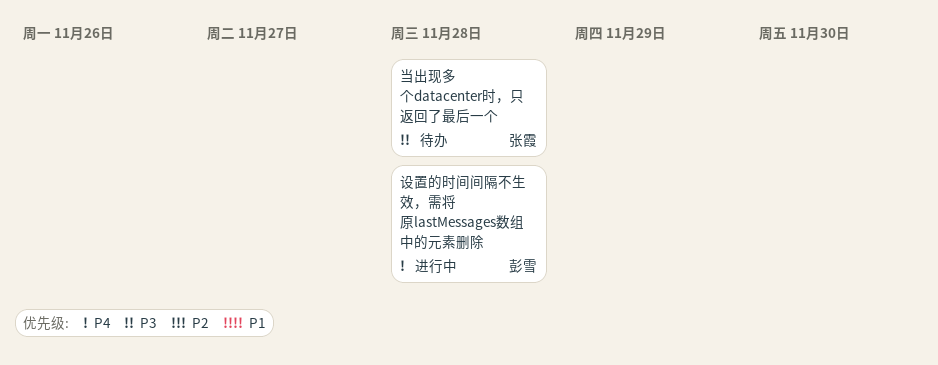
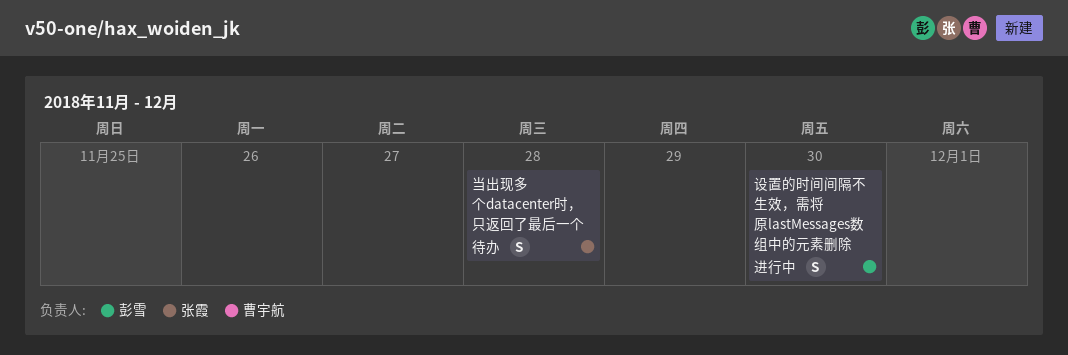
设置的时间间隔不生效，需将原lastMessages数组中的元素删除, due: Nov 28 -> Nov 30

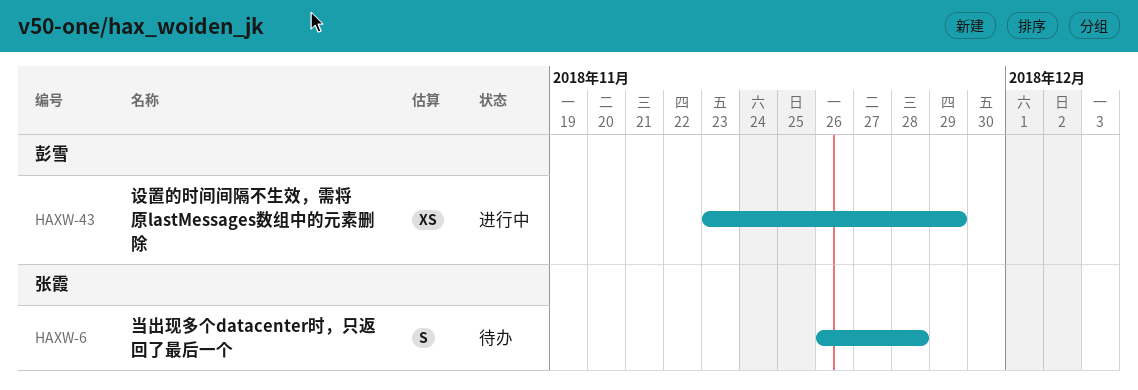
设置的时间间隔不生效，需将原lastMessages数组中的元素删除, estimate: S -> XS
设置的时间间隔不生效，需将原lastMessages数组中的元素删除, due: Nov 30 -> Nov 29

